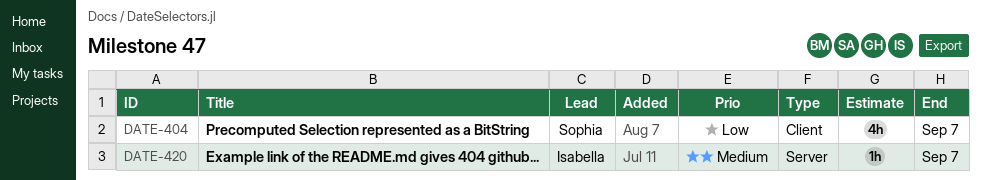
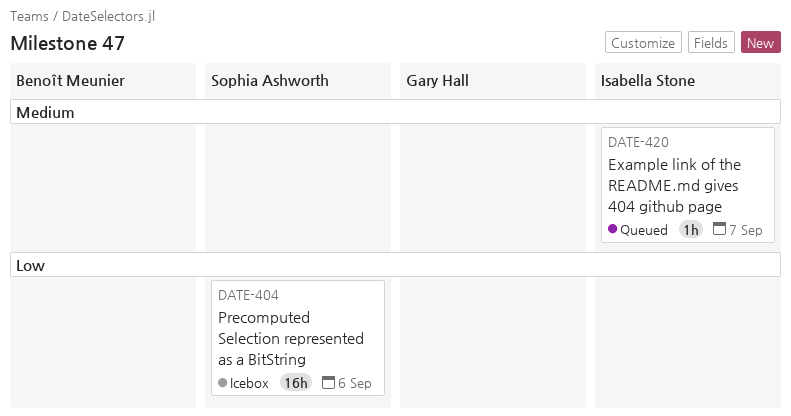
DATE-404, estimate: 4h -> 16h
DATE-404, due: Sep 7 -> Sep 6

